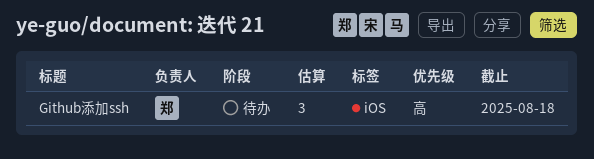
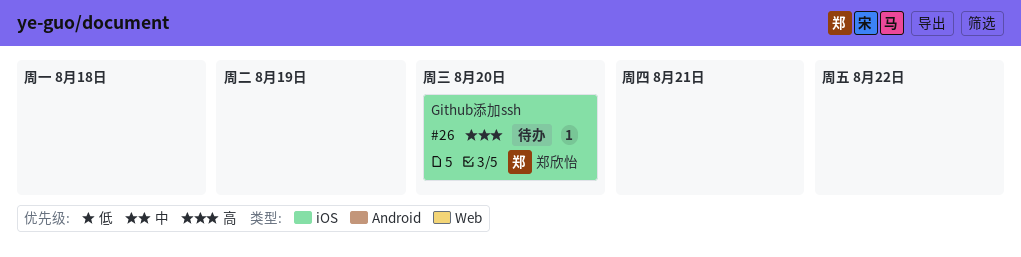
Github添加ssh, estimate: 3 -> 1
Github添加ssh, due: Aug 18 -> Aug 20

